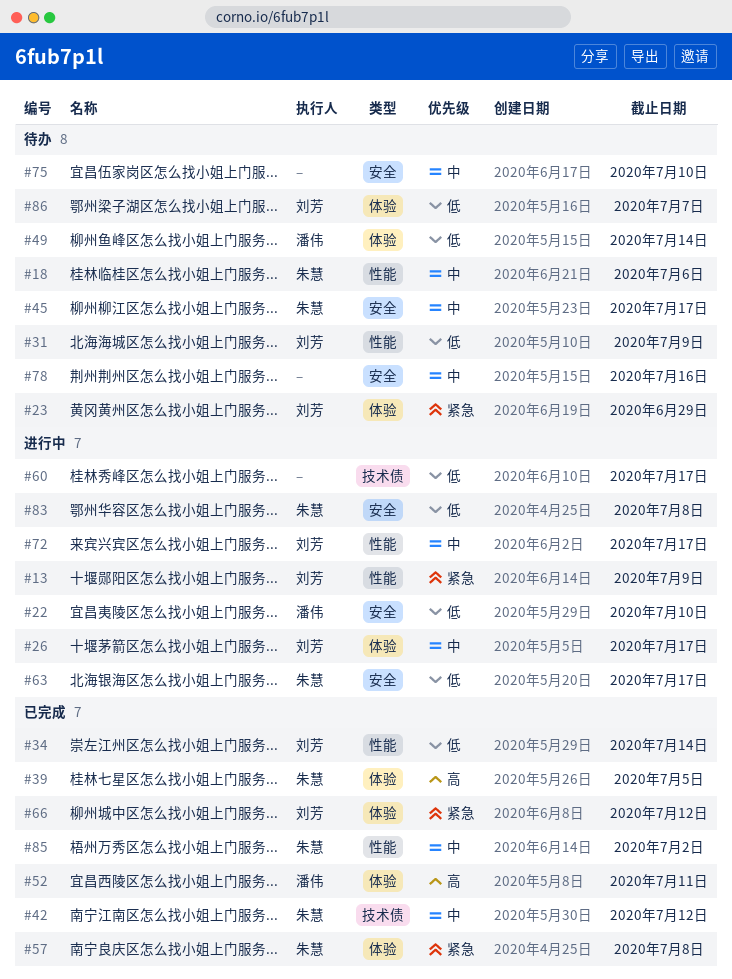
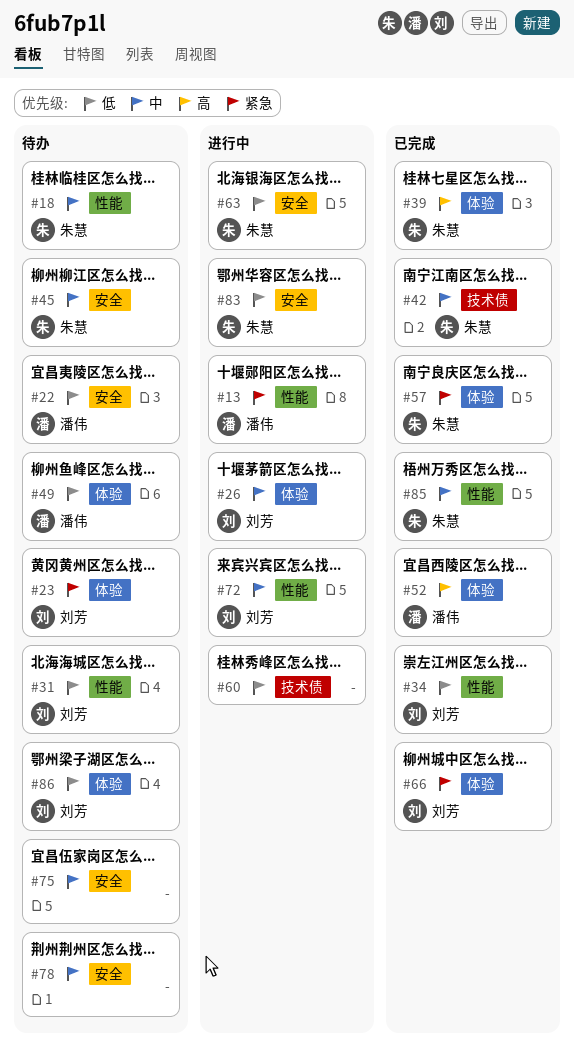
#13, owner: 刘芳 -> 潘伟
#22, status: 进行中 -> 待办

